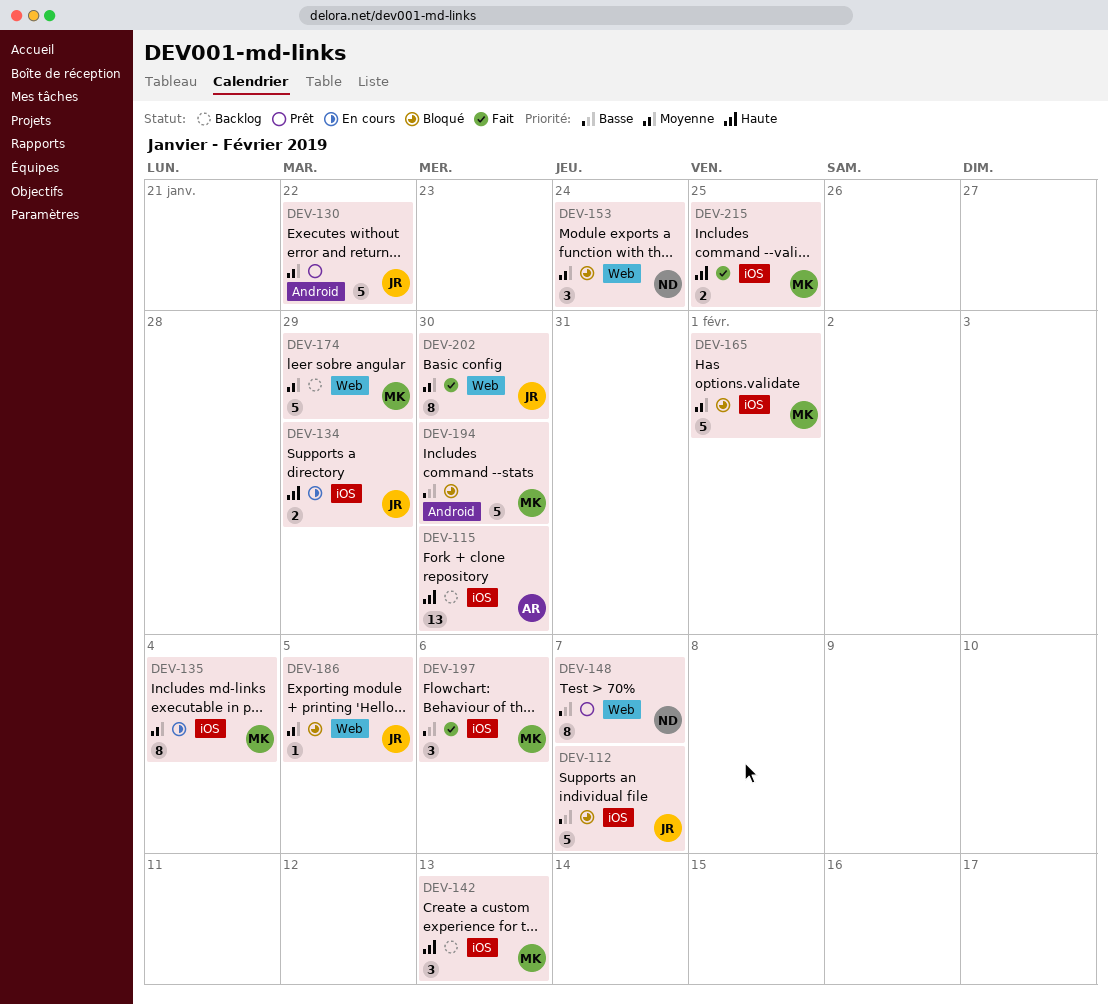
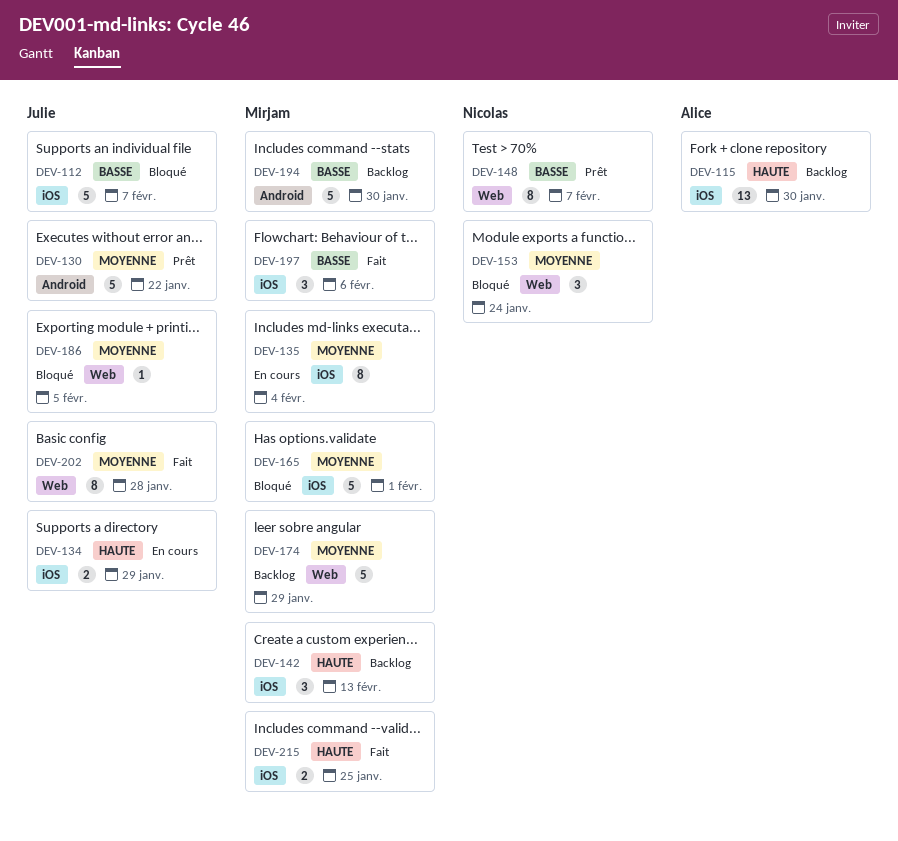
DEV-194, status: Bloqué -> Backlog
DEV-202, due: Jan 30 -> Jan 28

